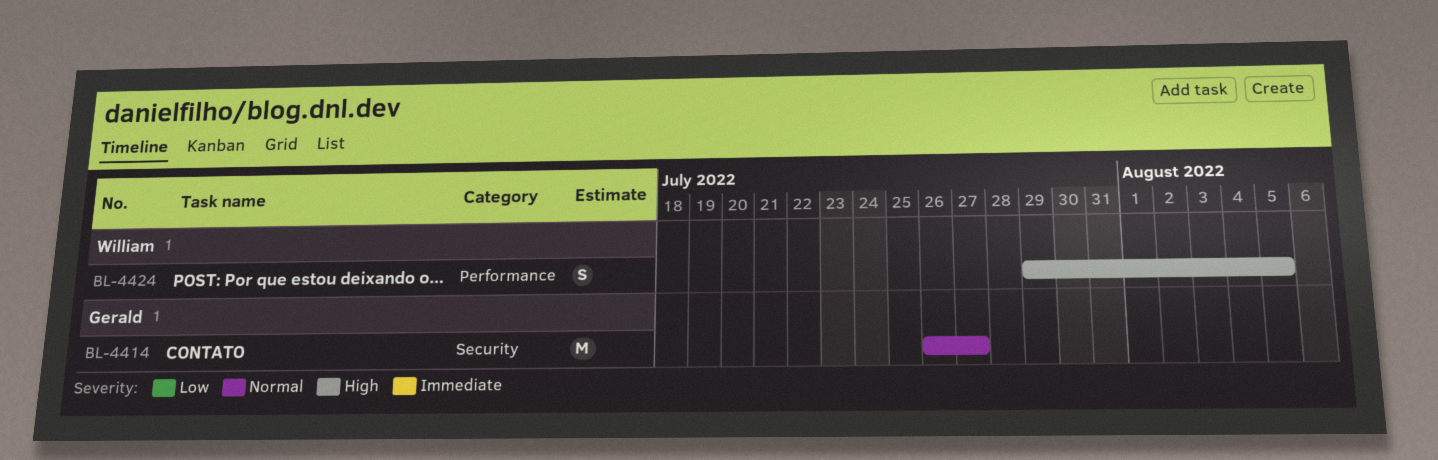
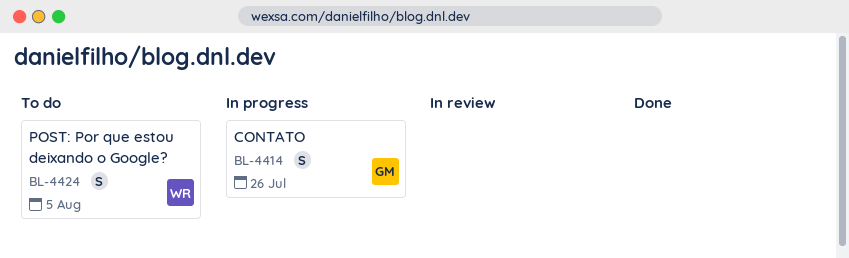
BL-4414, estimate: M -> S
BL-4414, due: Jul 27 -> Jul 26

